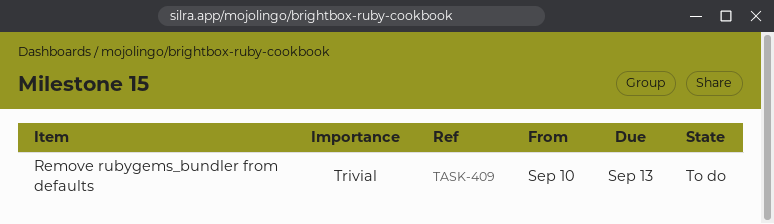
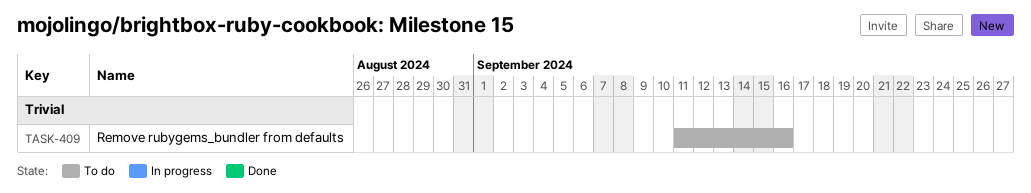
TASK-409, start: Sep 10 -> Sep 11
TASK-409, due: Sep 13 -> Sep 16

